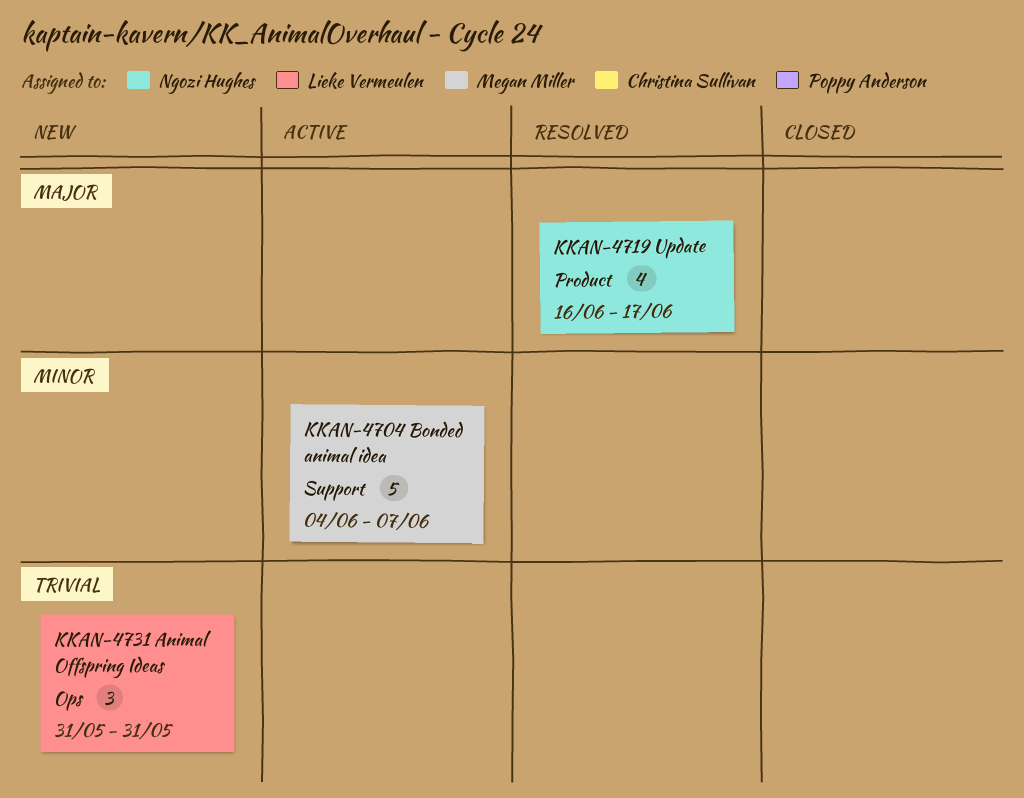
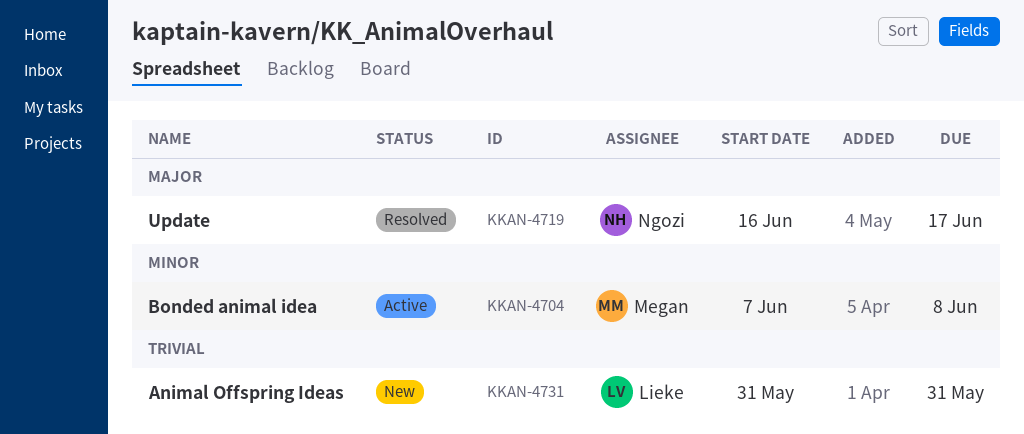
KKAN-4704, start: Jun 4 -> Jun 7
KKAN-4704, due: Jun 7 -> Jun 8

